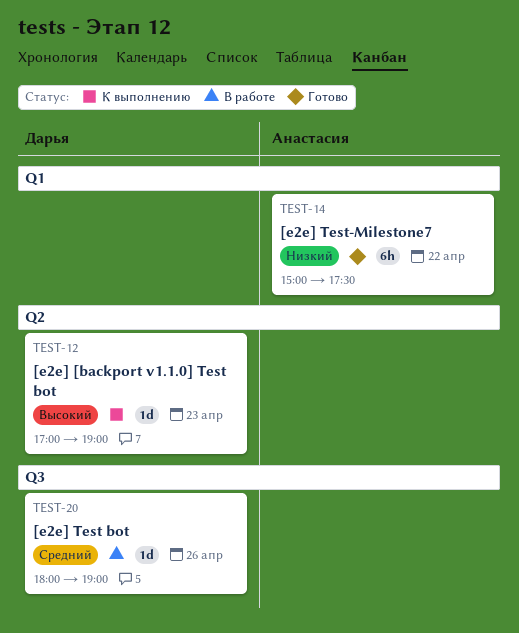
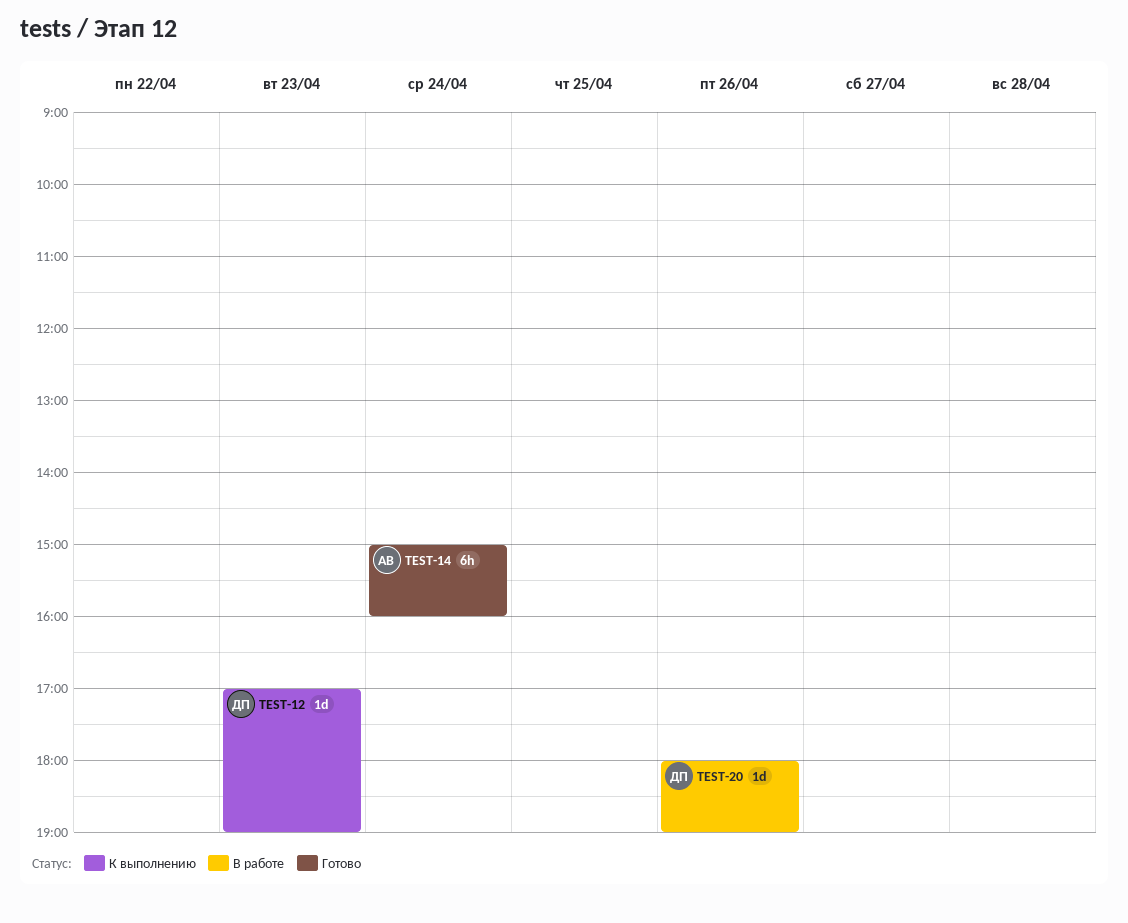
TEST-14, day: Apr 22 -> Apr 24
TEST-14, ends: 17:30 -> 16:00

